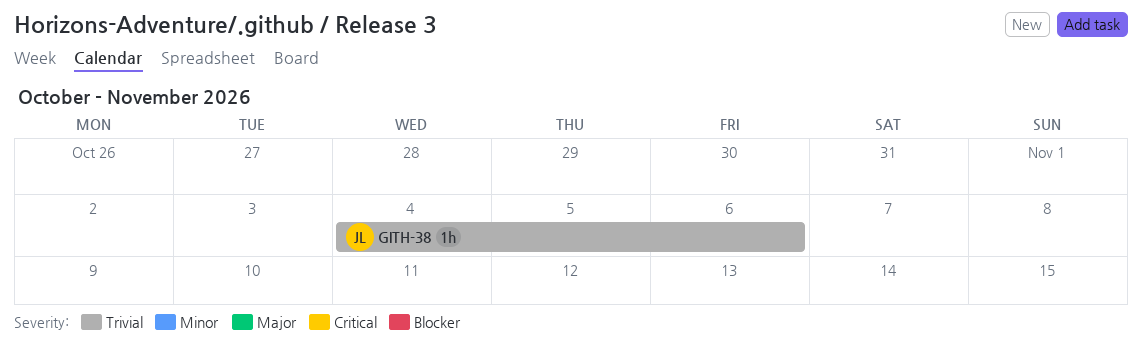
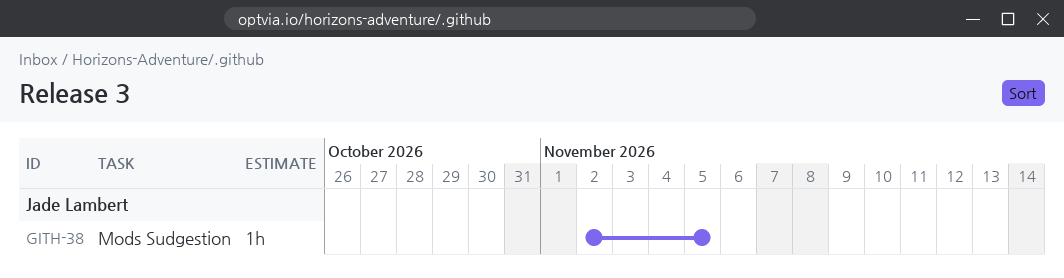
GITH-38, start: Nov 4 -> Nov 2
GITH-38, due: Nov 6 -> Nov 5

